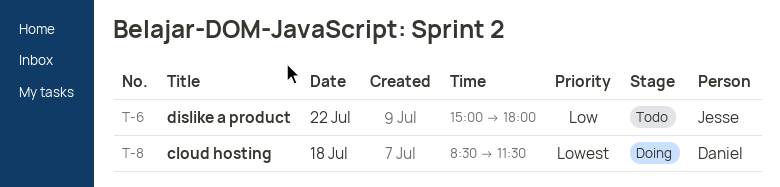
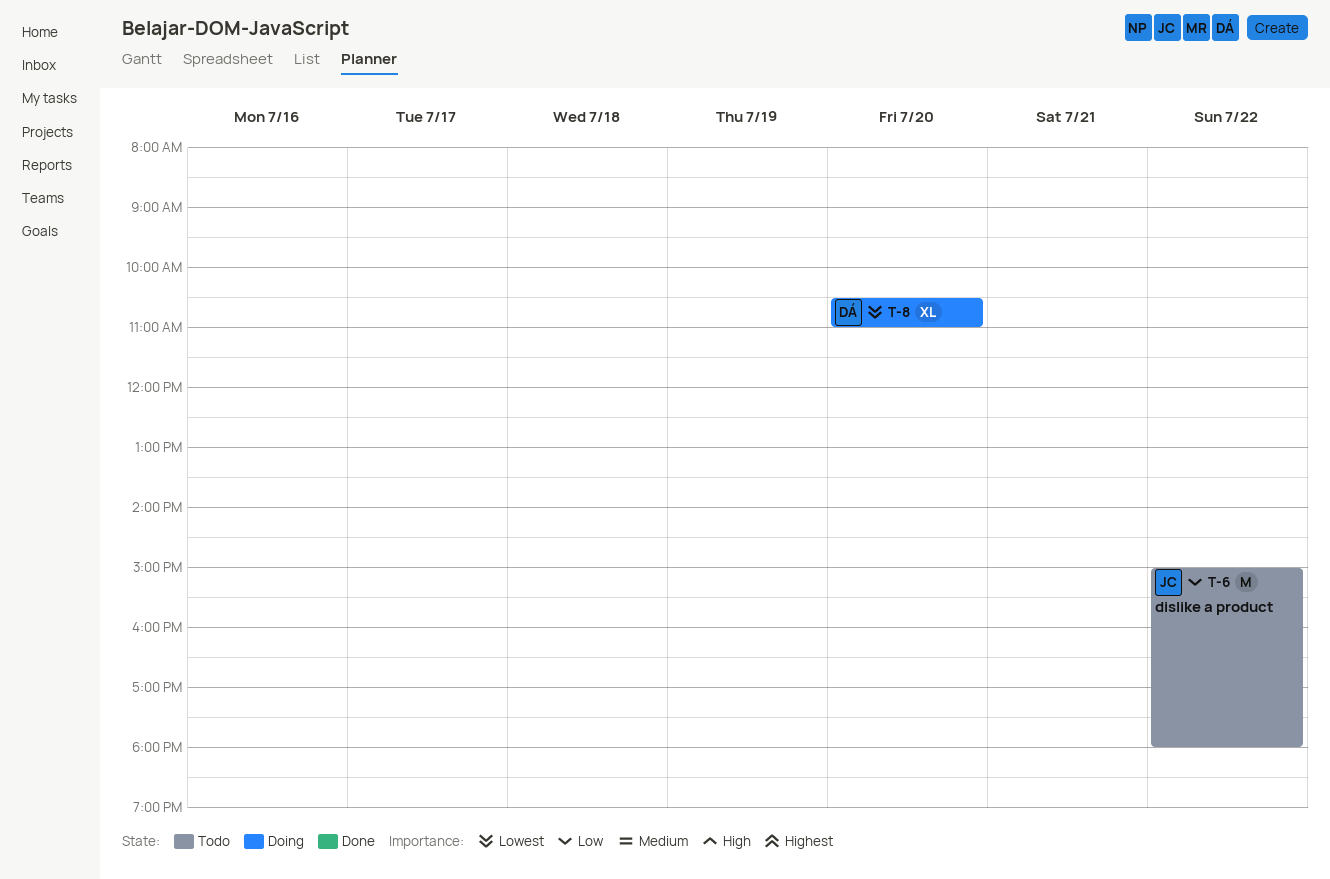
T-8, day: Jul 18 -> Jul 20
T-8, begins: 08:30 -> 10:30
T-8, ends: 11:30 -> 11:00

